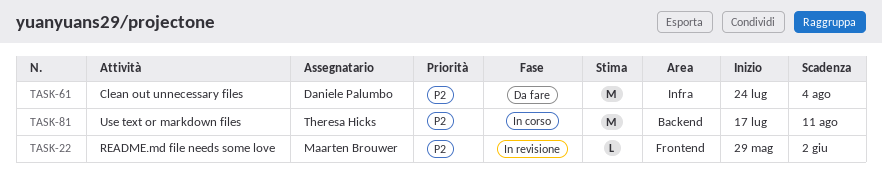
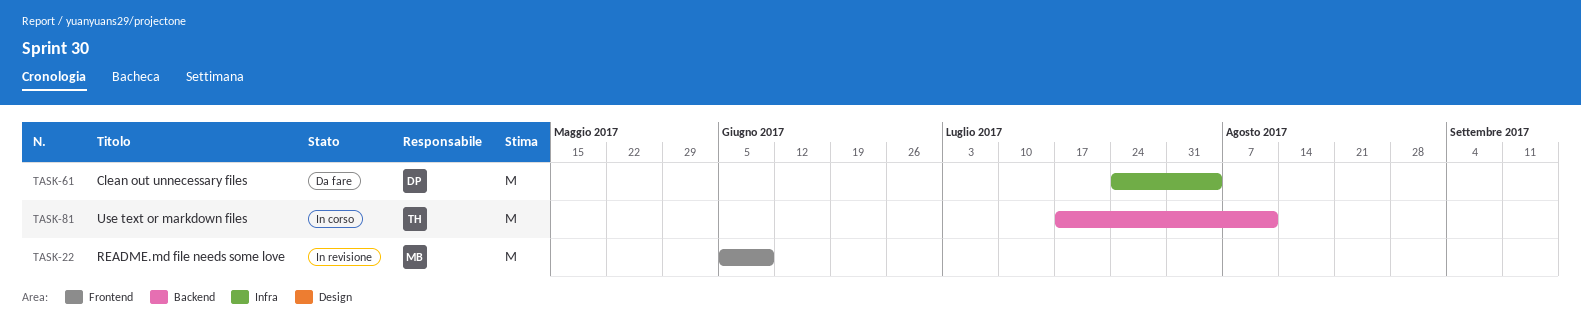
TASK-22, estimate: L -> M
TASK-22, start: May 29 -> Jun 5
TASK-22, due: Jun 2 -> Jun 9

